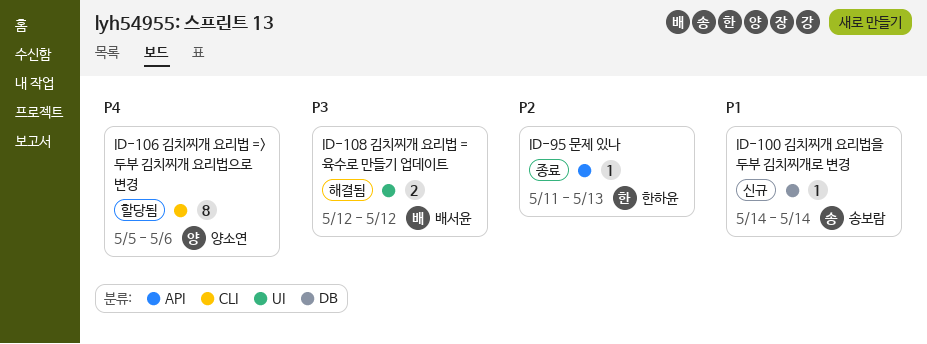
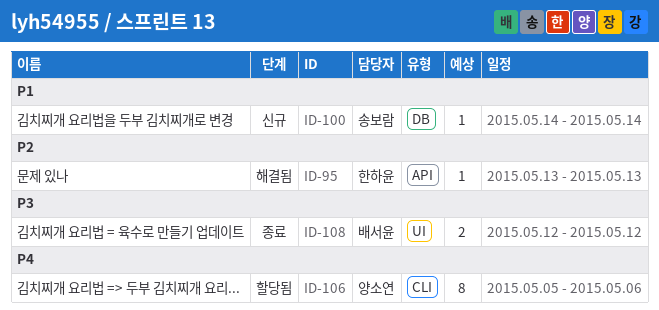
ID-95, status: 종료 -> 해결됨
ID-95, start: May 11 -> May 13
ID-108, status: 해결됨 -> 종료

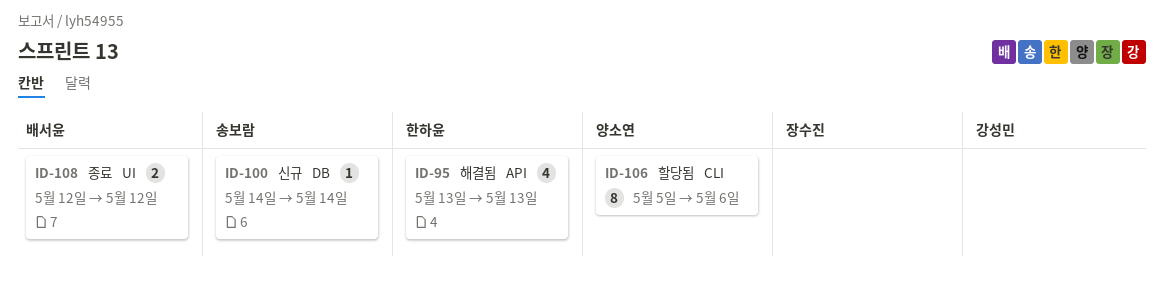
ID-95, estimate: 1 -> 4

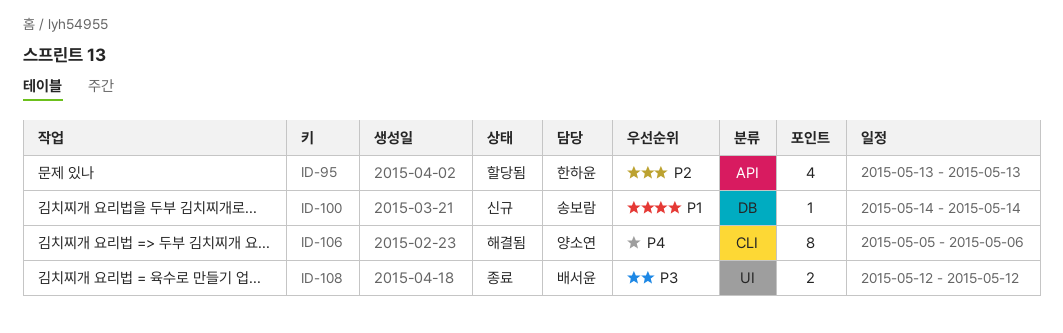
ID-95, status: 해결됨 -> 할당됨
ID-106, status: 할당됨 -> 해결됨

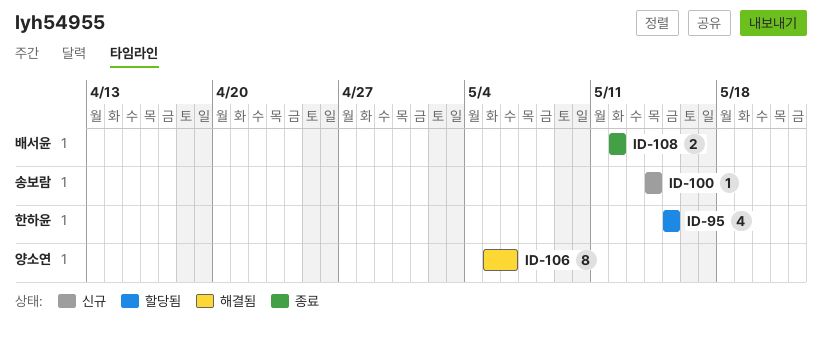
ID-95, start: May 13 -> May 15
ID-95, due: May 13 -> May 15

